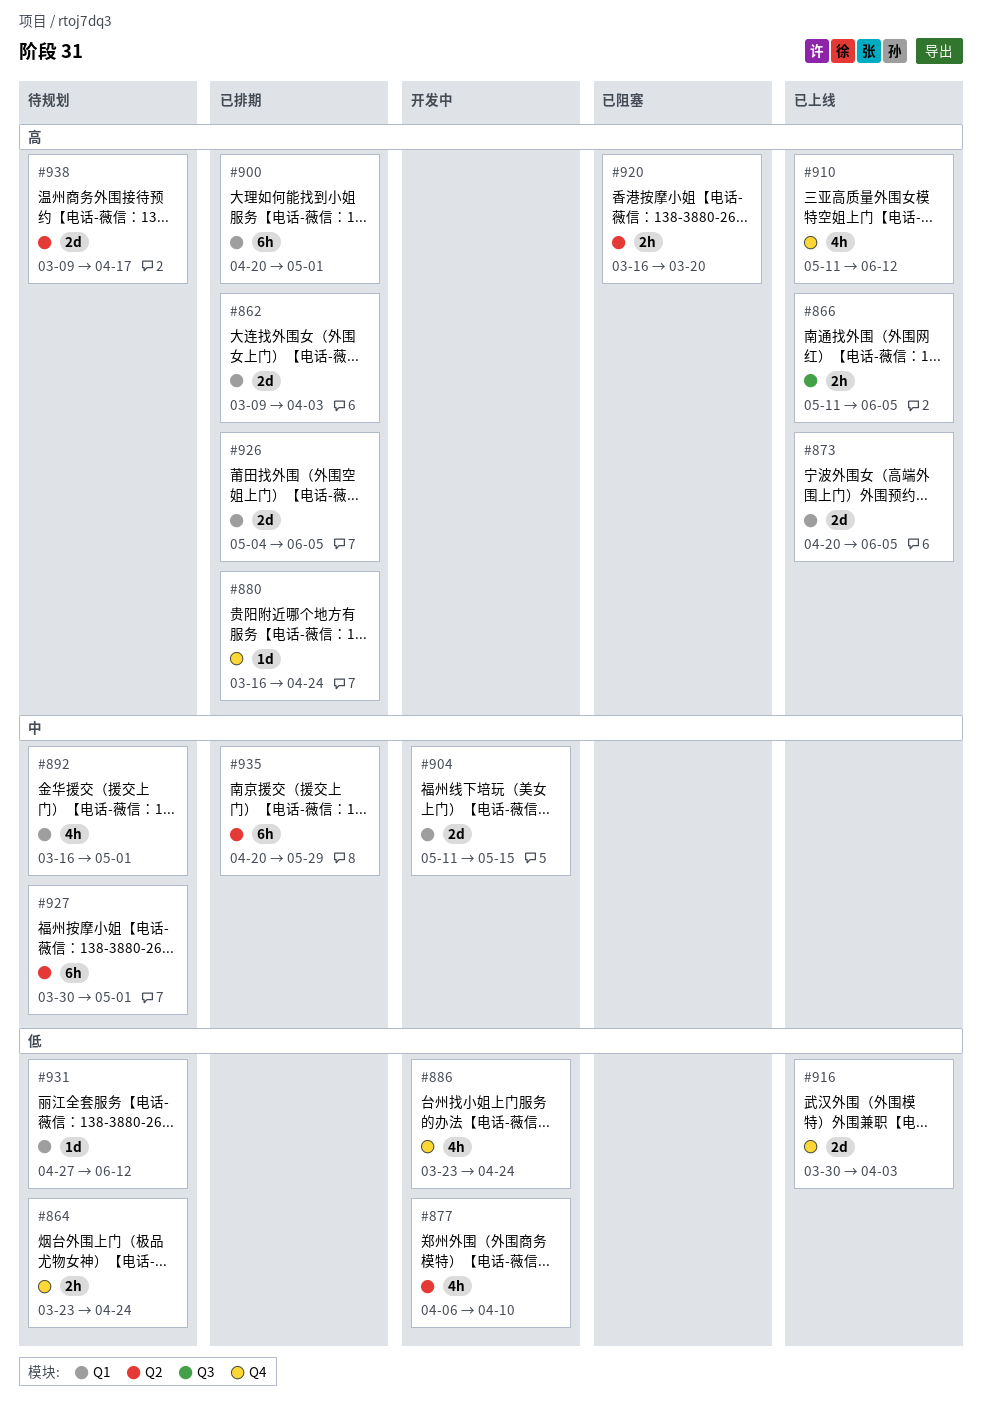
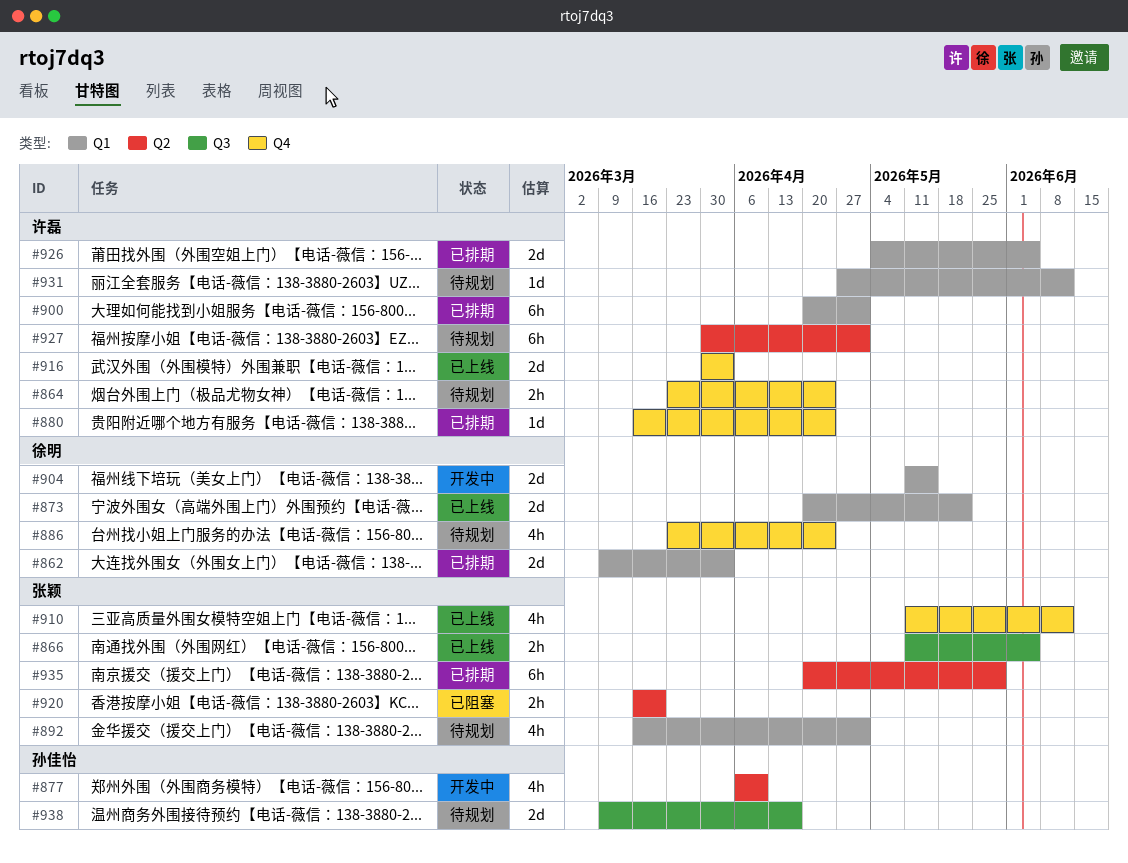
#873, due: Jun 5 -> May 22
#886, status: 开发中 -> 待规划
#938, label: Q2 -> Q3

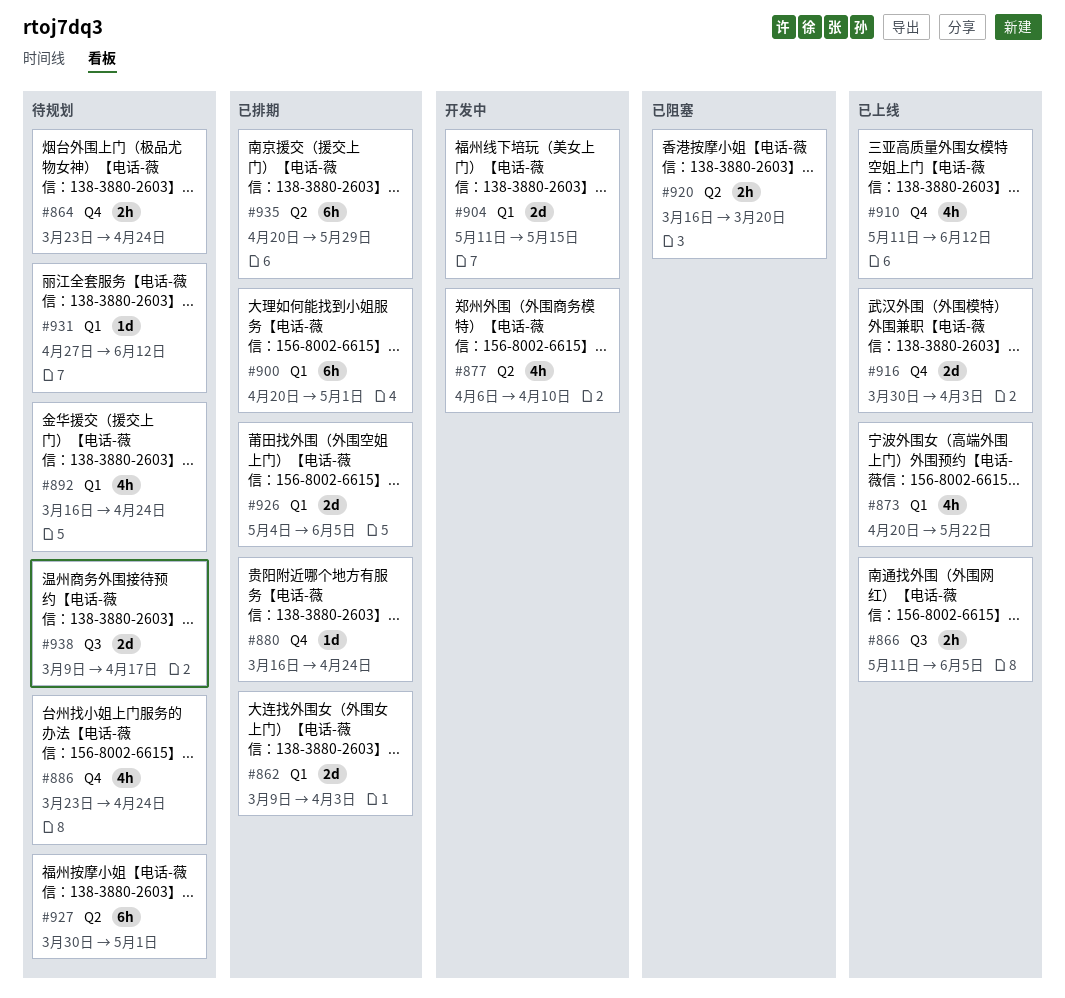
#873, estimate: 2d -> 4h
#892, due: May 1 -> Apr 24

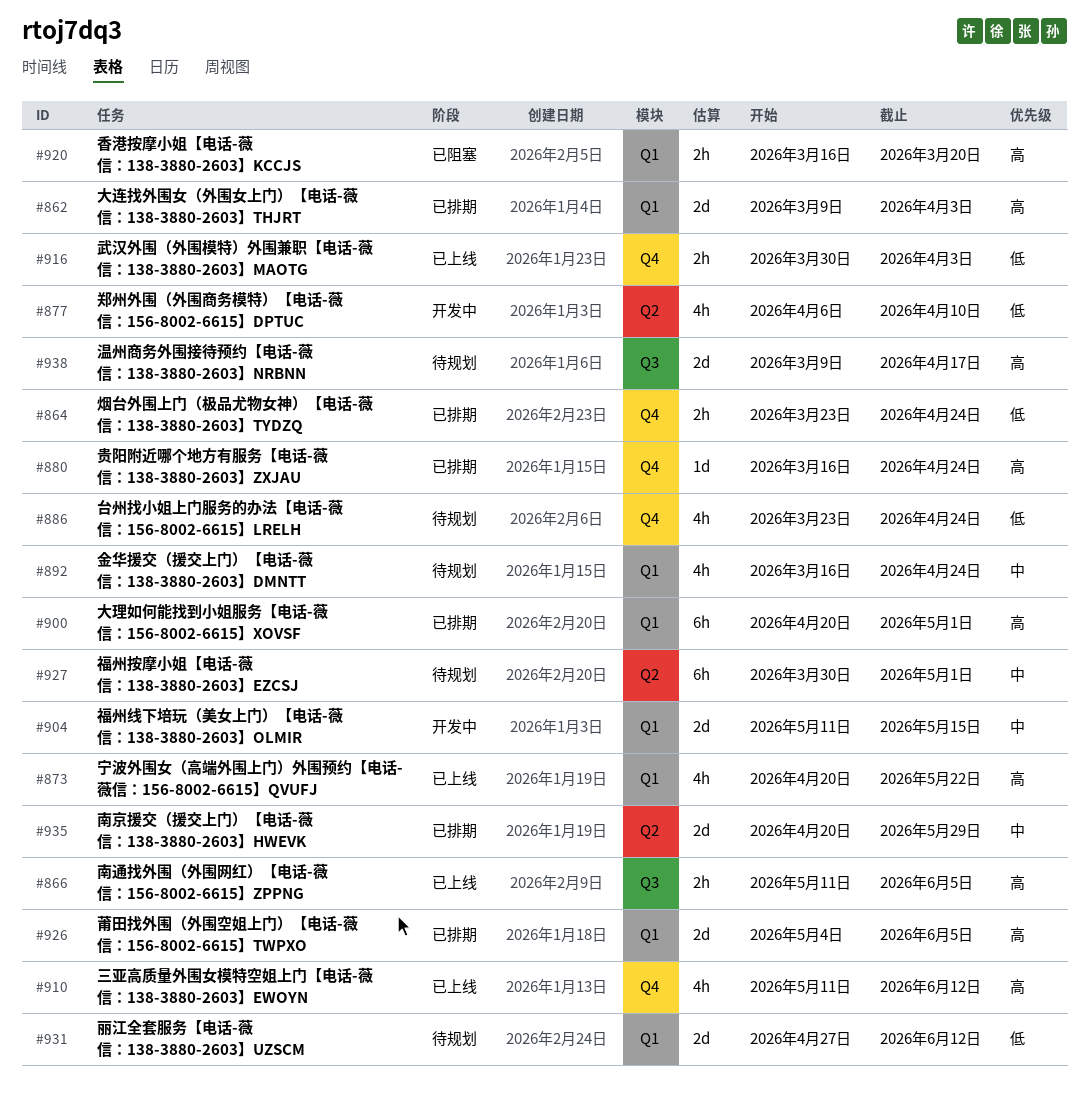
#864, status: 待规划 -> 已排期
#916, estimate: 2d -> 2h
#920, label: Q2 -> Q1
#931, estimate: 1d -> 2d
#935, estimate: 6h -> 2d

